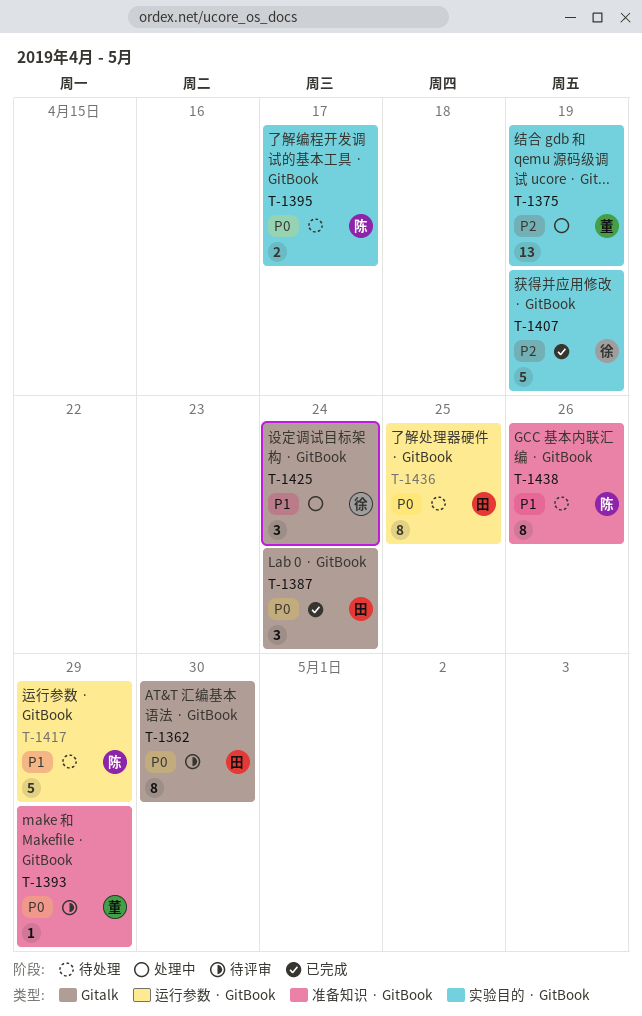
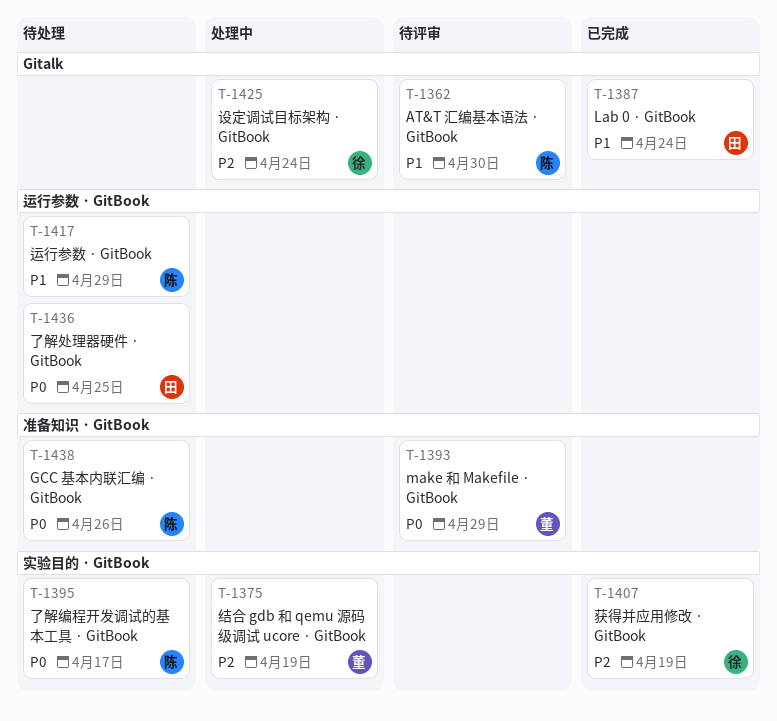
T-1362, owner: 田 -> 陈
T-1362, priority: P0 -> P1
T-1387, priority: P0 -> P1
T-1425, priority: P1 -> P2
T-1438, priority: P1 -> P0

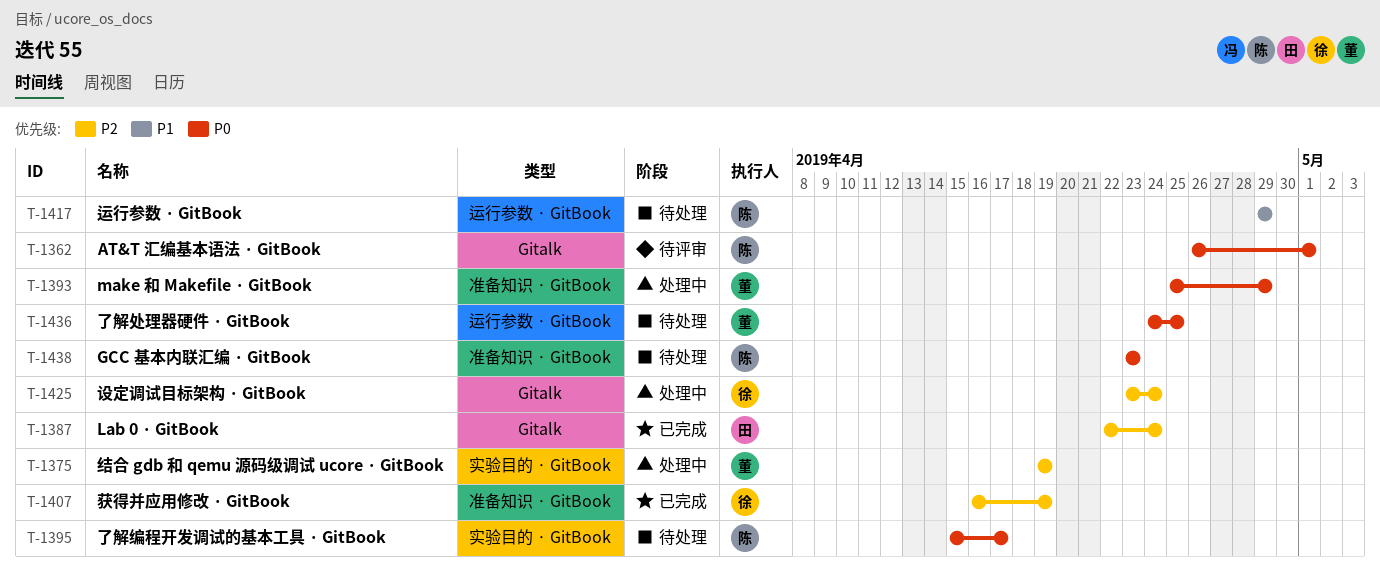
T-1362, priority: P1 -> P0
T-1362, due: Apr 30 -> May 1
T-1387, priority: P1 -> P2
T-1393, status: 待评审 -> 处理中
T-1407, label: 实验目的 · GitBook -> 准备知识 · GitBook
T-1436, owner: 田 -> 董
T-1438, due: Apr 26 -> Apr 23

